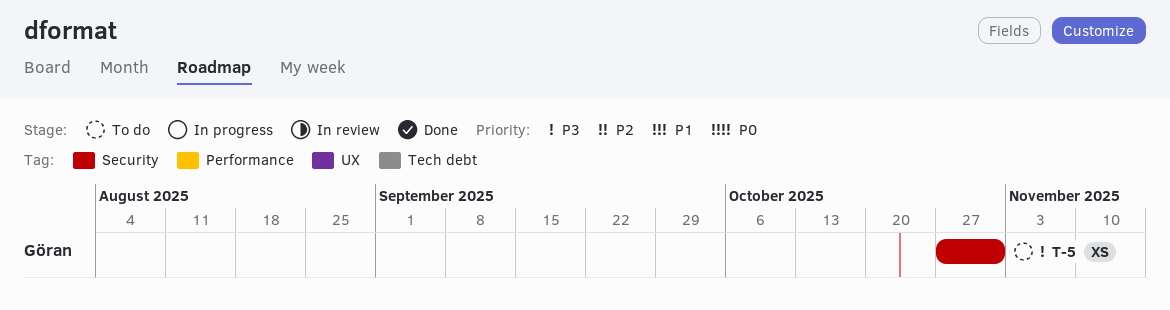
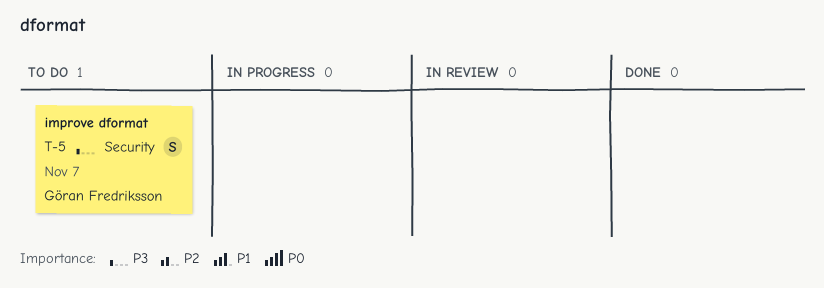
T-5, estimate: XS -> S
T-5, due: Oct 31 -> Nov 7

